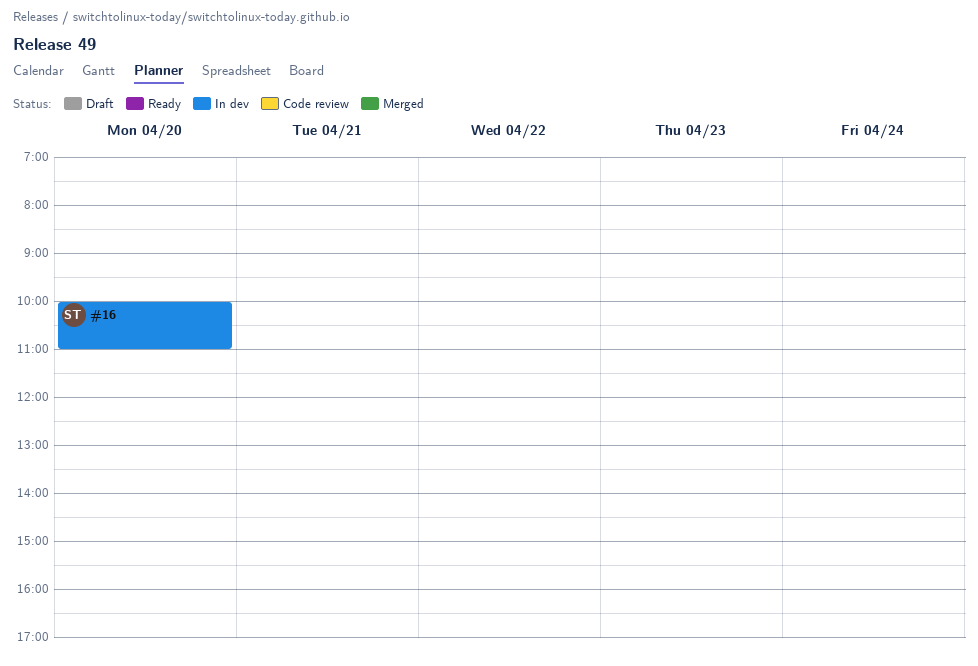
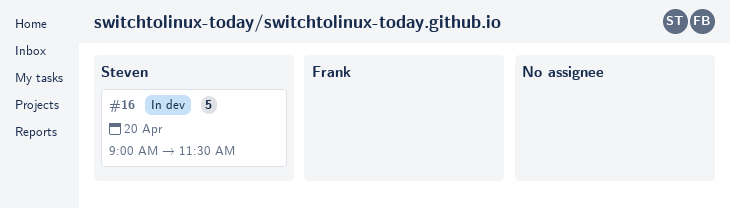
#16, begins: 10:00 -> 09:00
#16, ends: 11:00 -> 11:30

